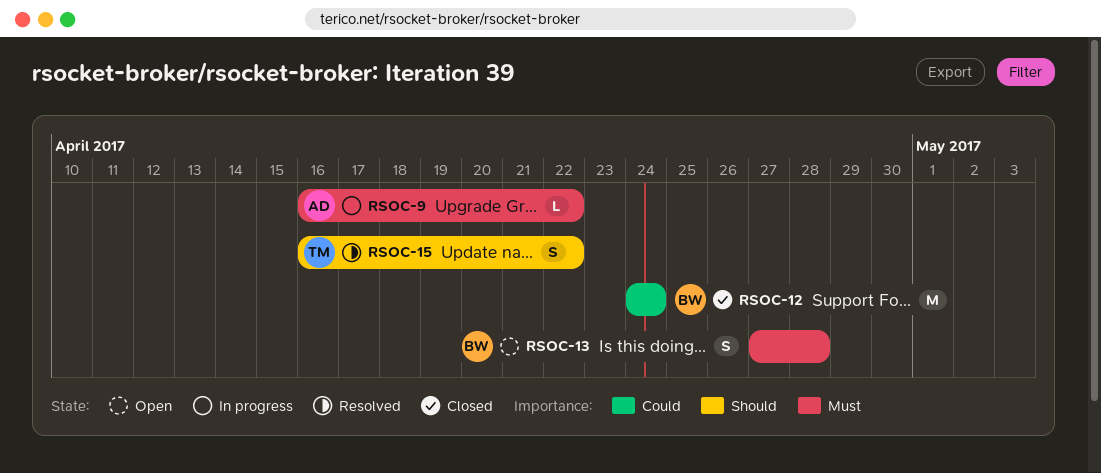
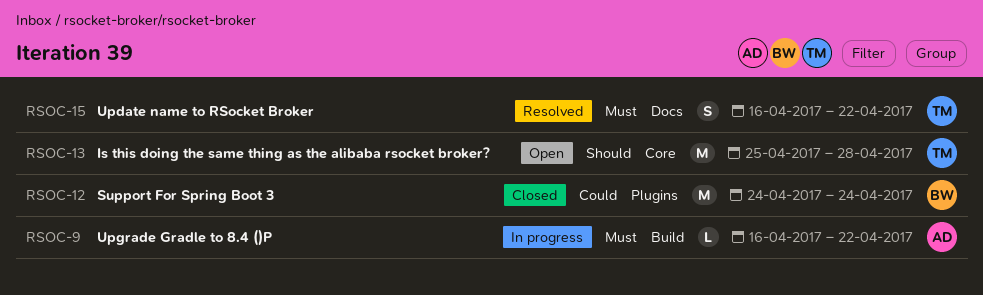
RSOC-13, owner: BW -> TM
RSOC-13, priority: Must -> Should
RSOC-13, estimate: S -> M
RSOC-13, start: Apr 27 -> Apr 25
RSOC-15, priority: Should -> Must

